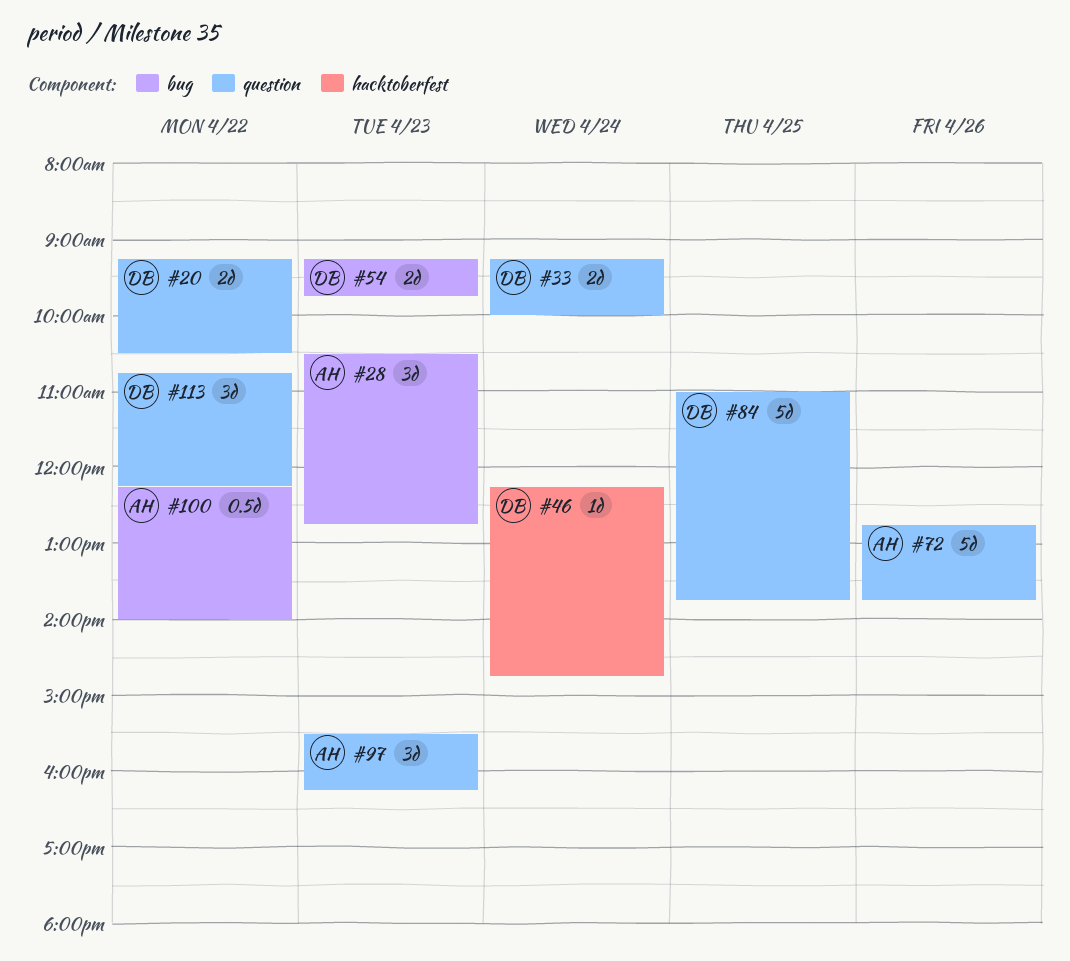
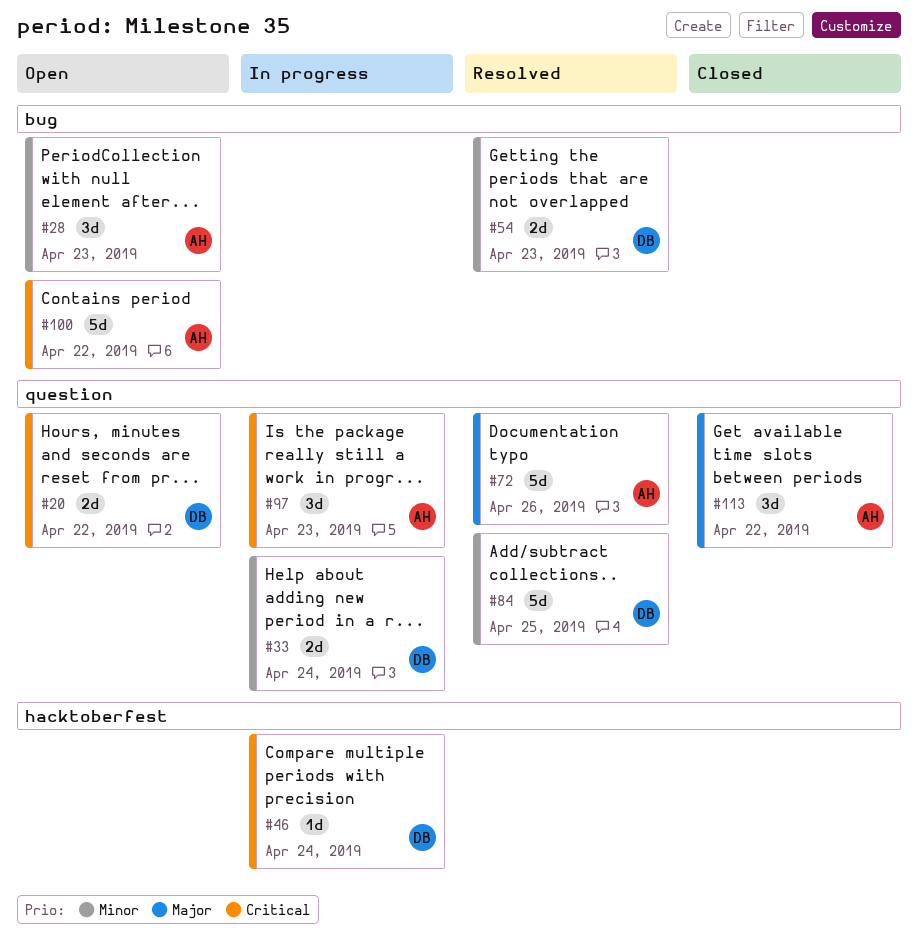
#100, estimate: 0.5d -> 5d
#113, owner: DB -> AH

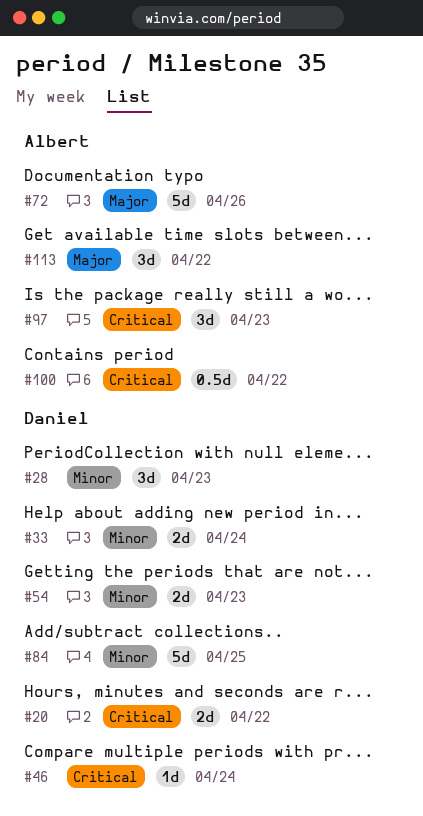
#28, owner: Albert -> Daniel
#100, estimate: 5d -> 0.5d

